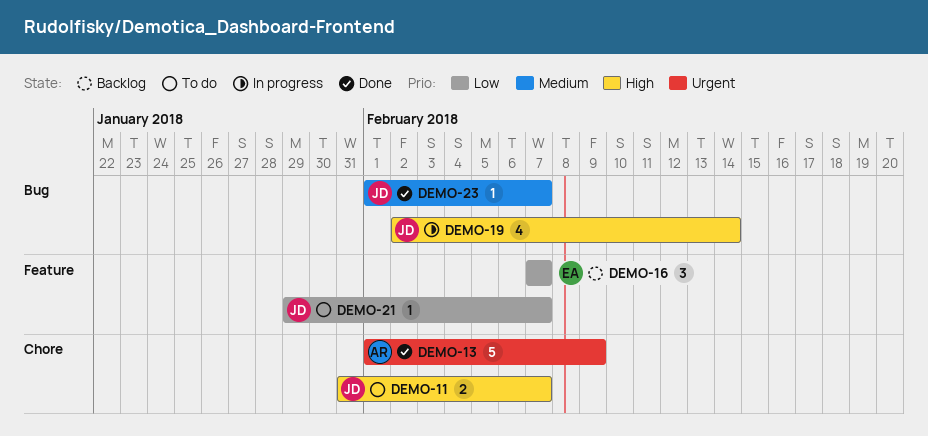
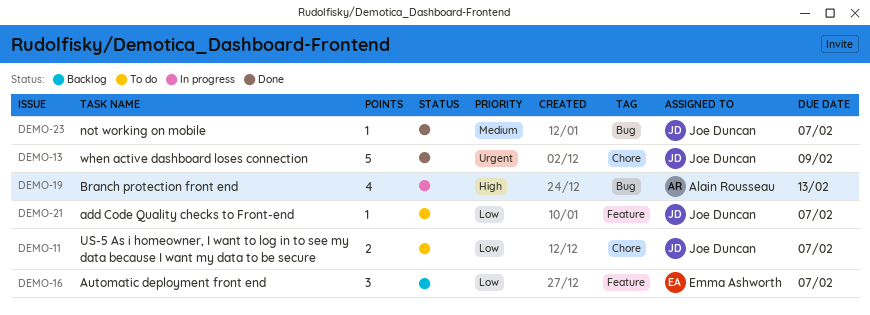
DEMO-11, priority: High -> Low
DEMO-13, owner: Alain Rousseau -> Joe Duncan
DEMO-19, owner: Joe Duncan -> Alain Rousseau
DEMO-19, due: Feb 14 -> Feb 13

